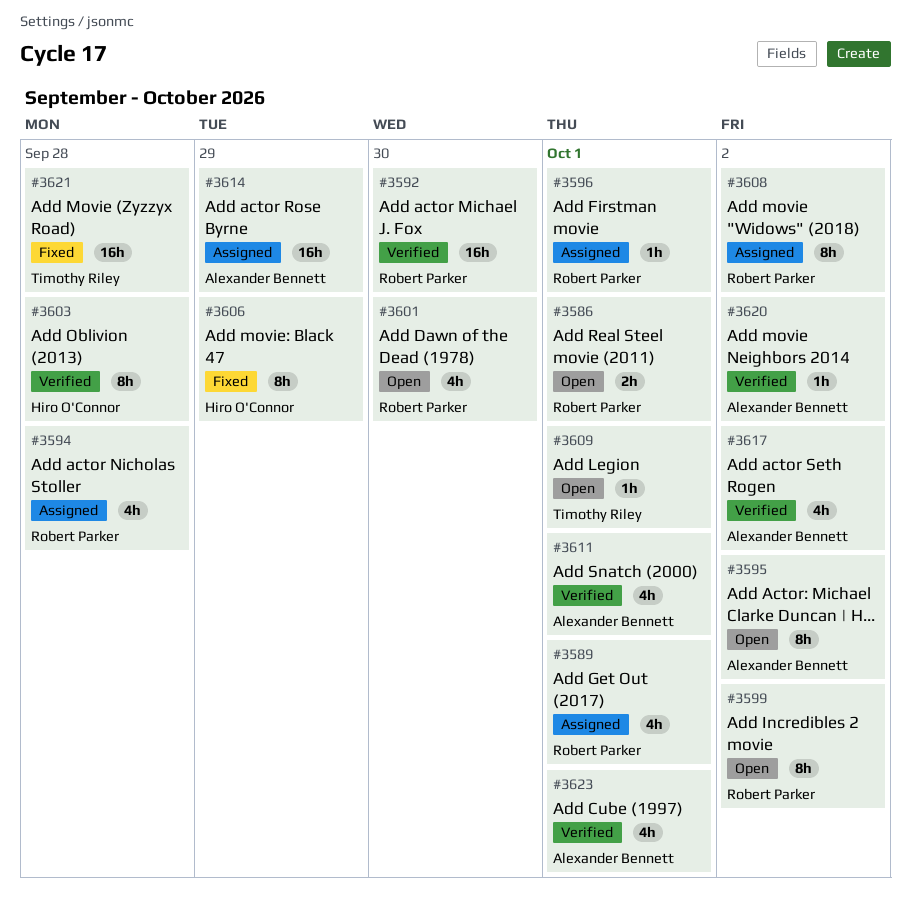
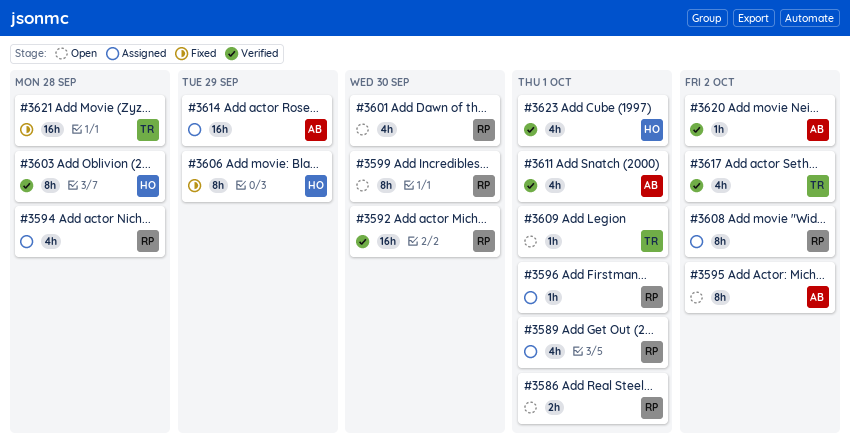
#3599, due: Oct 2 -> Sep 30
#3617, owner: Alexander Bennett -> Timothy Riley
#3623, owner: Alexander Bennett -> Hiro O'Connor

